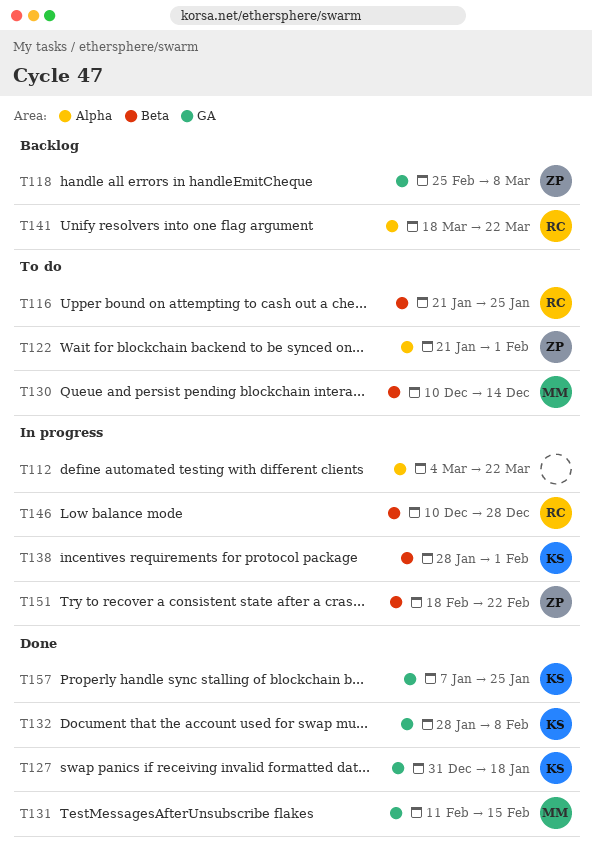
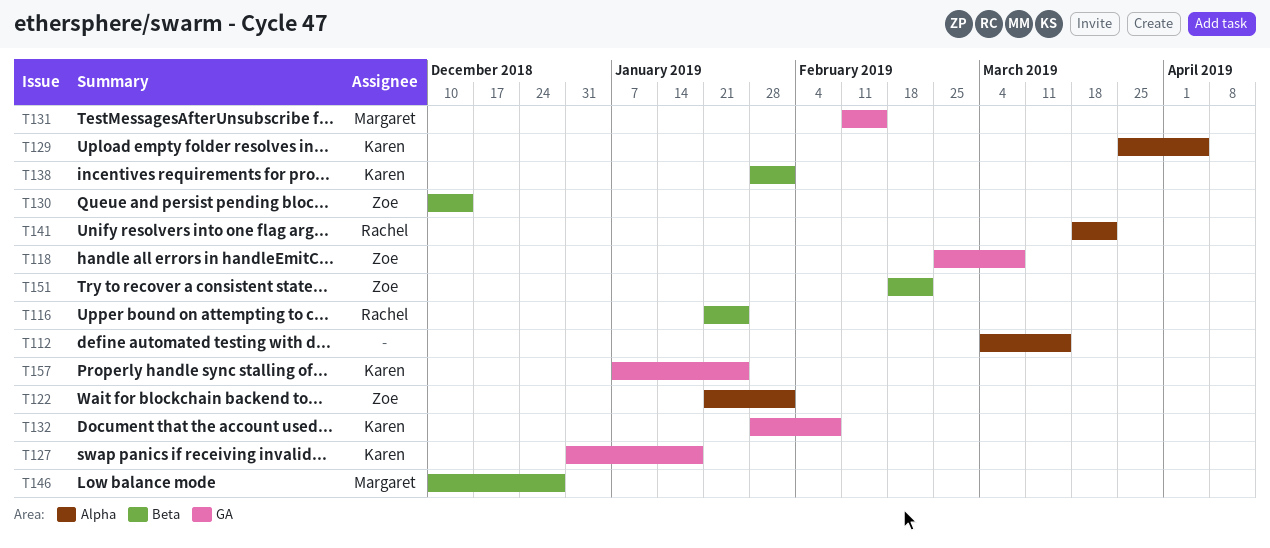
T112, due: Mar 22 -> Mar 15
T129: none -> present
T130, owner: Margaret -> Zoe
T146, owner: Rachel -> Margaret

